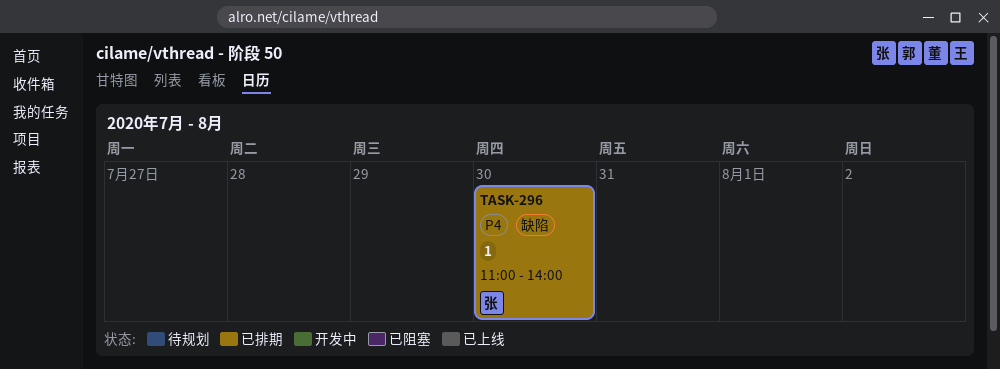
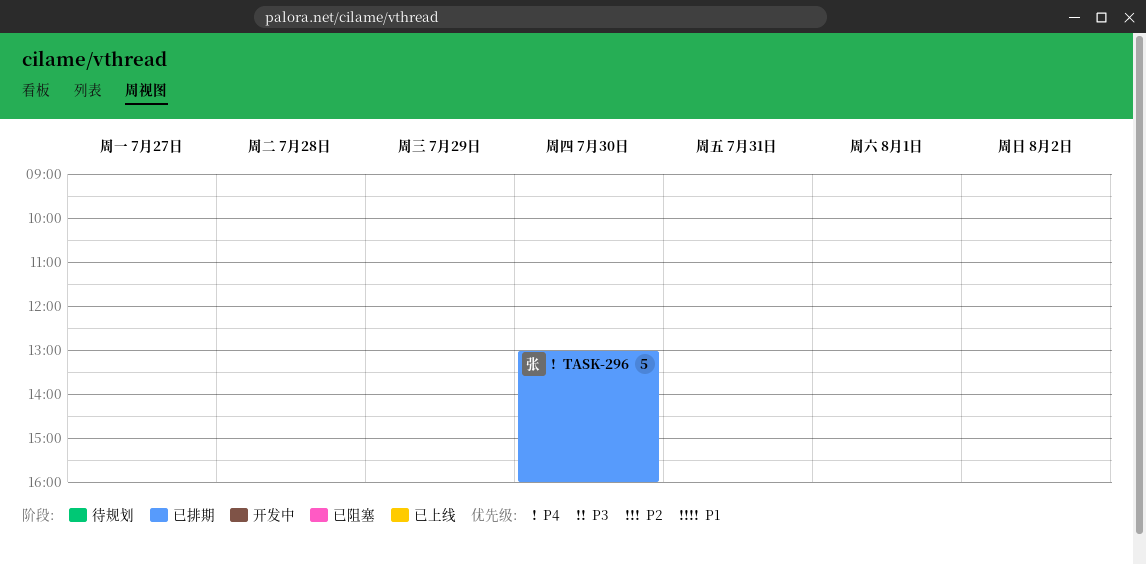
TASK-296, estimate: 1 -> 5
TASK-296, begins: 11:00 -> 13:00
TASK-296, ends: 14:00 -> 16:00

